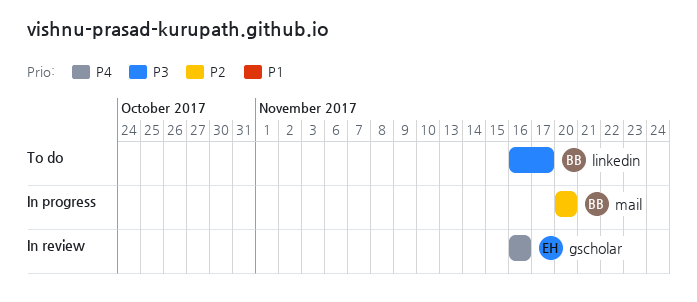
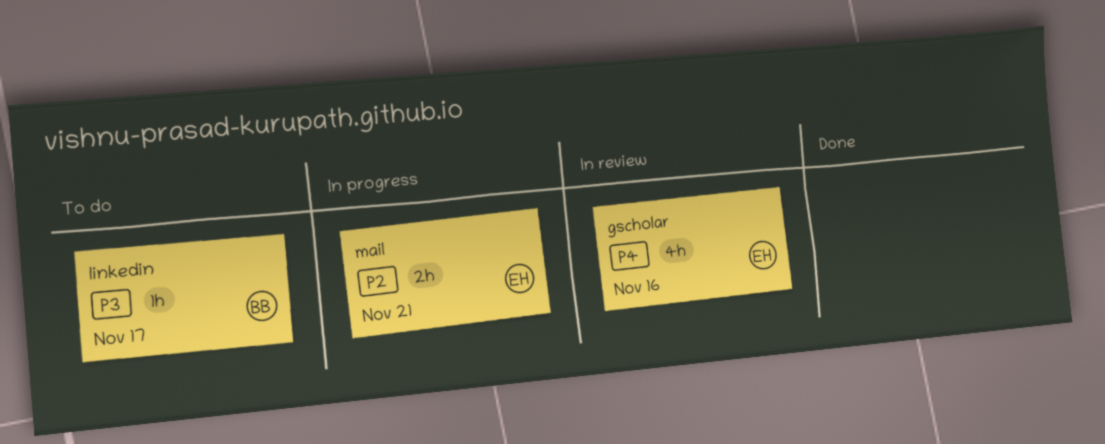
mail, owner: BB -> EH
mail, due: Nov 20 -> Nov 21

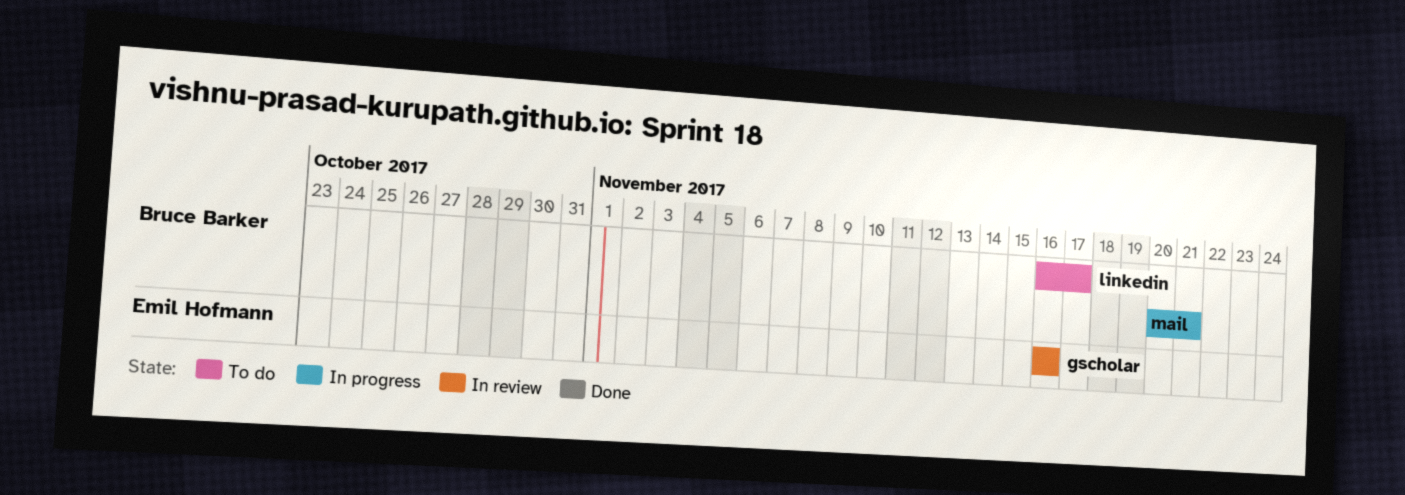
mail, owner: Emil Hofmann -> Bruce Barker

